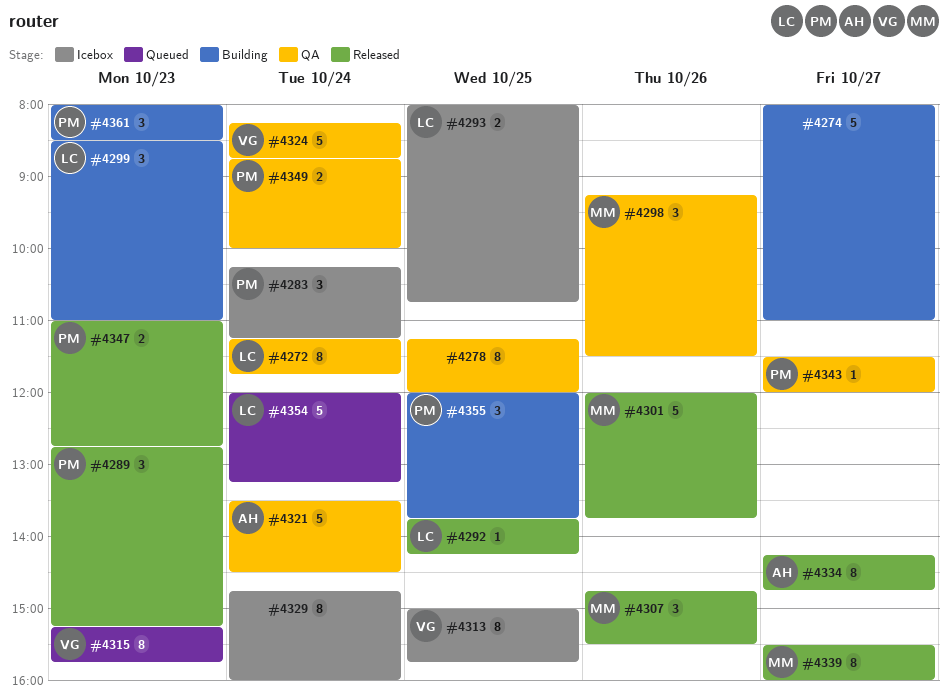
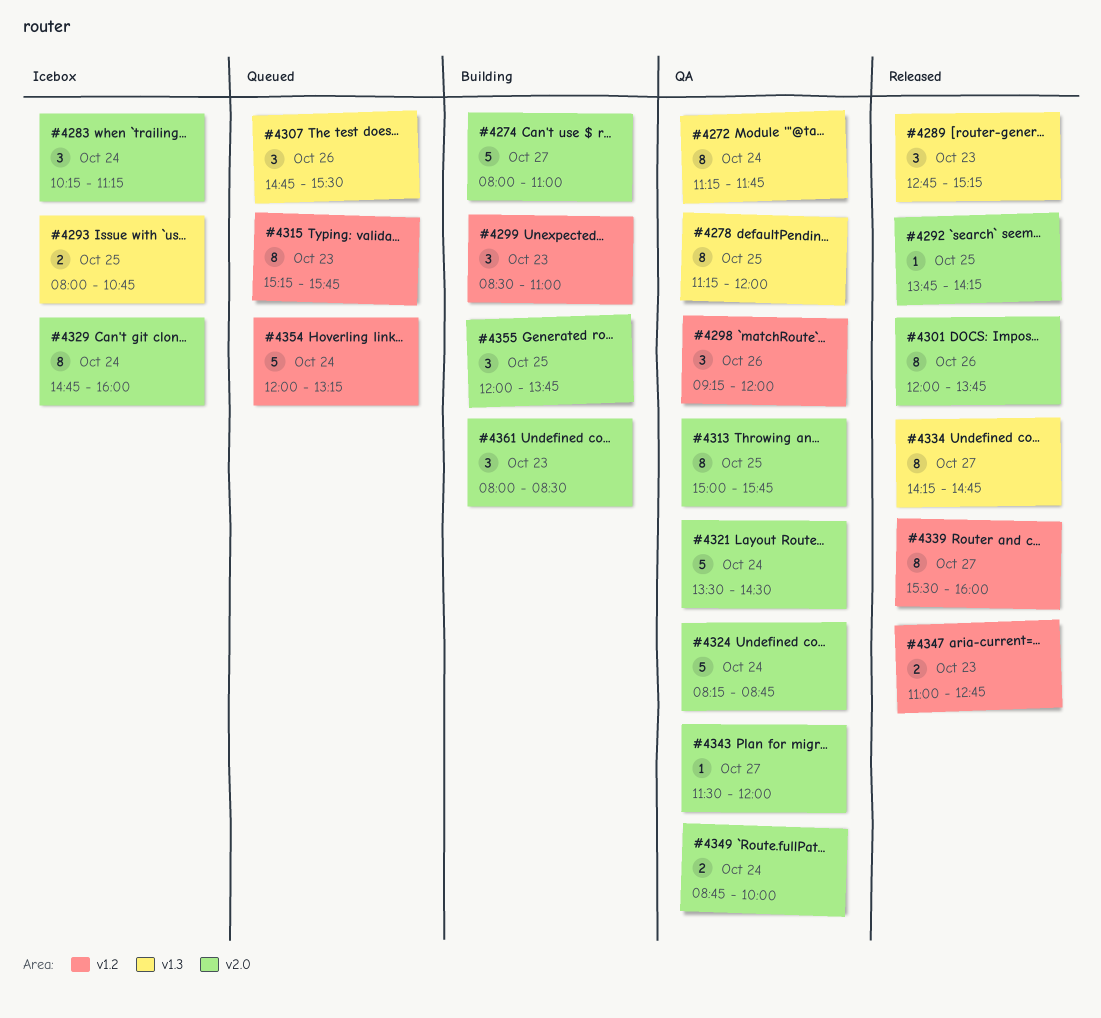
#4298, ends: 11:30 -> 12:00
#4301, estimate: 5 -> 8
#4307, status: Released -> Queued
#4313, status: Icebox -> QA

